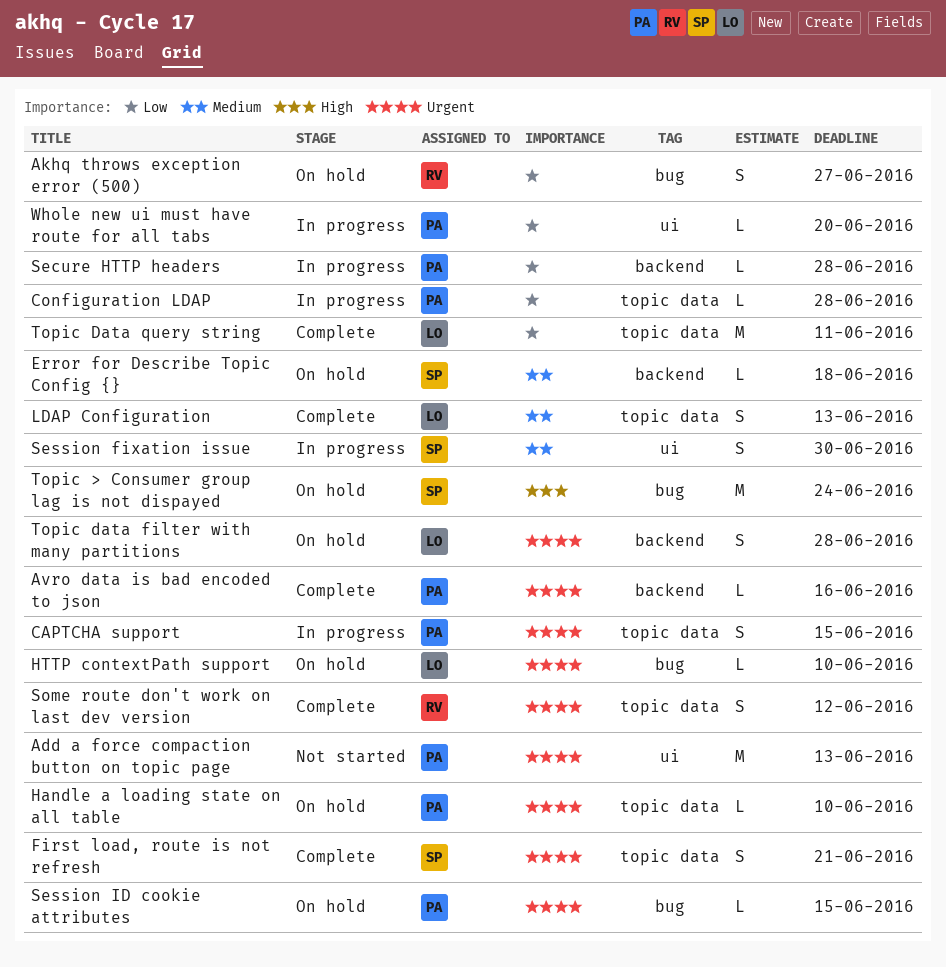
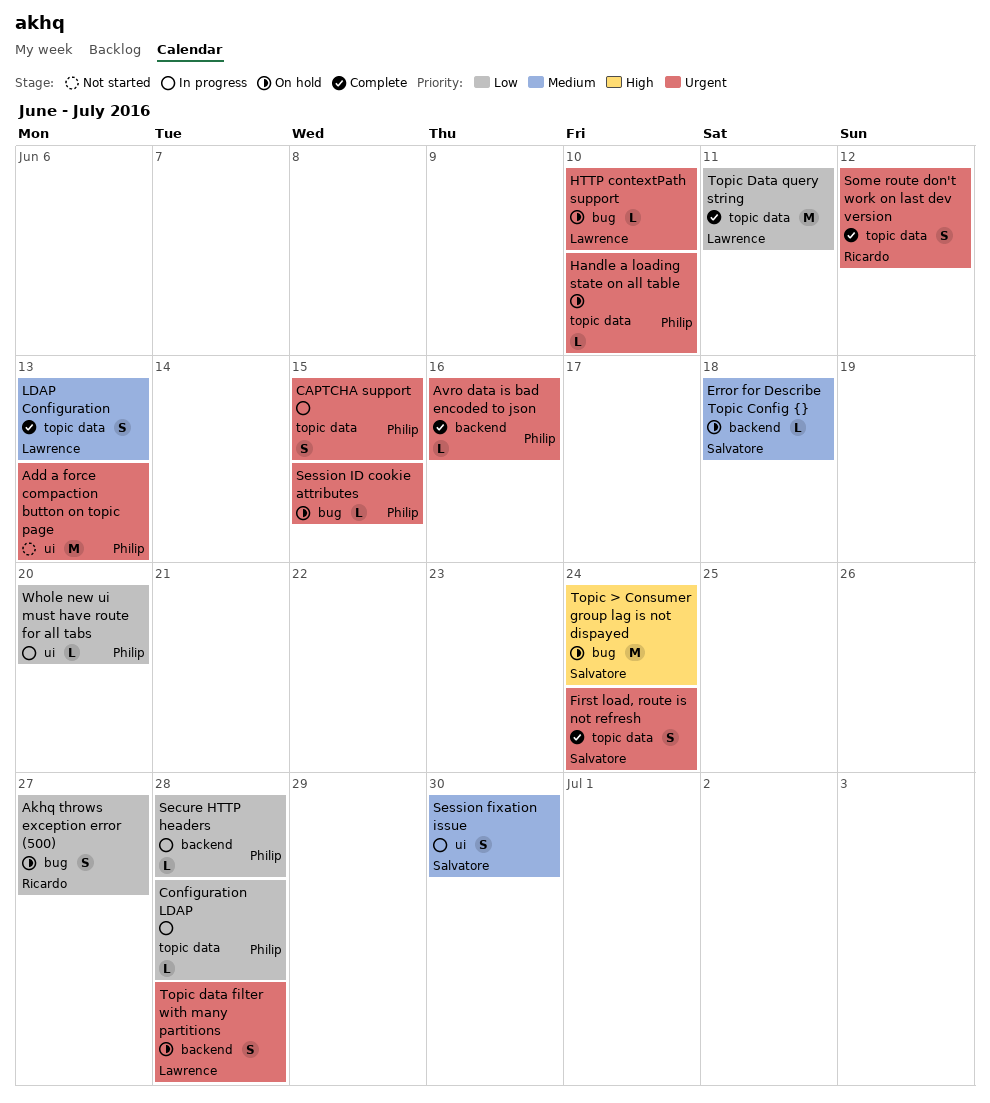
First load, route is not refresh, due: Jun 21 -> Jun 24

